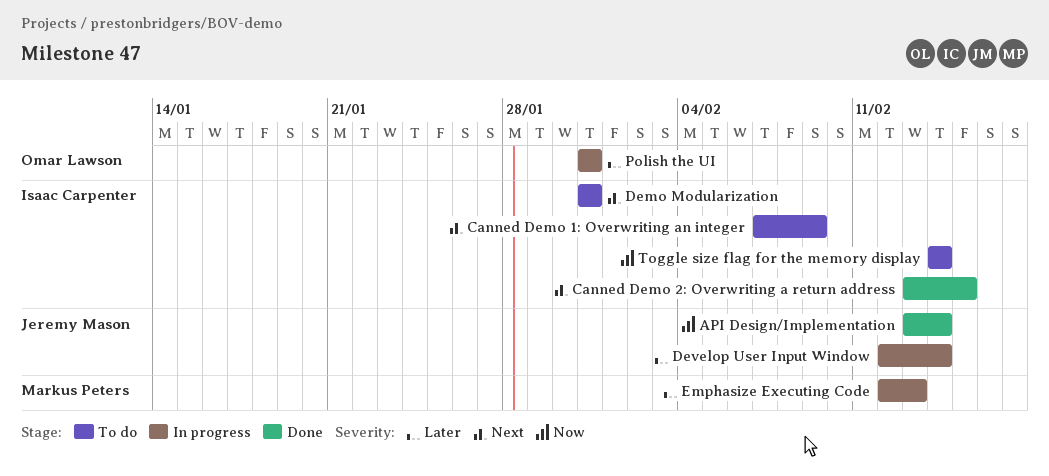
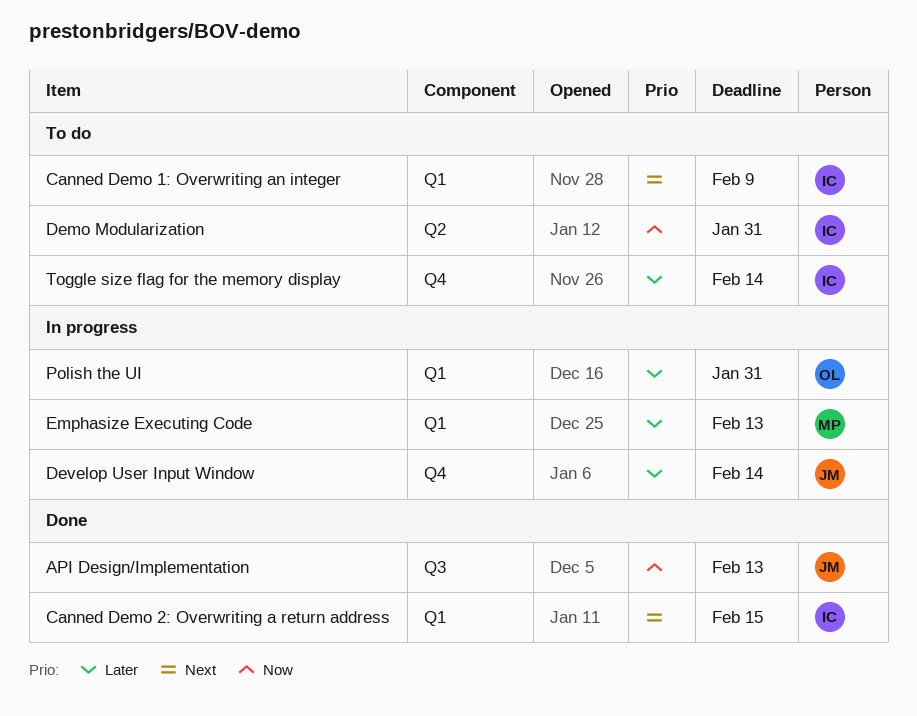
API Design/Implementation, due: Feb 14 -> Feb 13
Demo Modularization, priority: Next -> Now
Toggle size flag for the memory display, priority: Now -> Later

